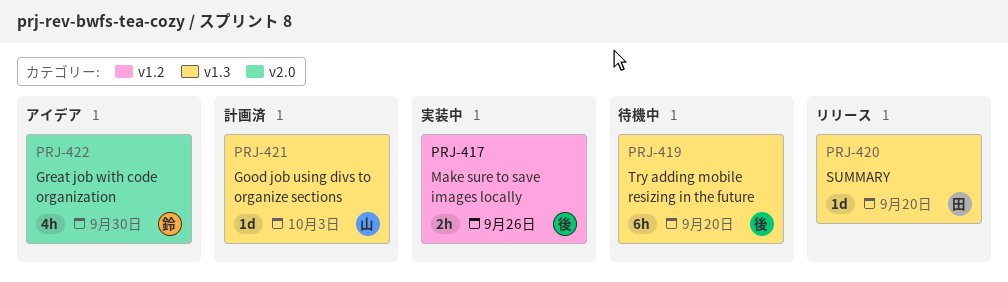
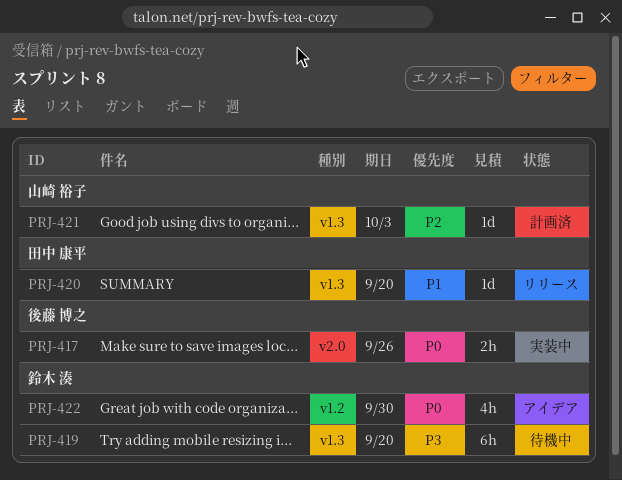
PRJ-417, label: v1.2 -> v2.0
PRJ-419, owner: 後藤 博之 -> 鈴木 湊
PRJ-422, label: v2.0 -> v1.2

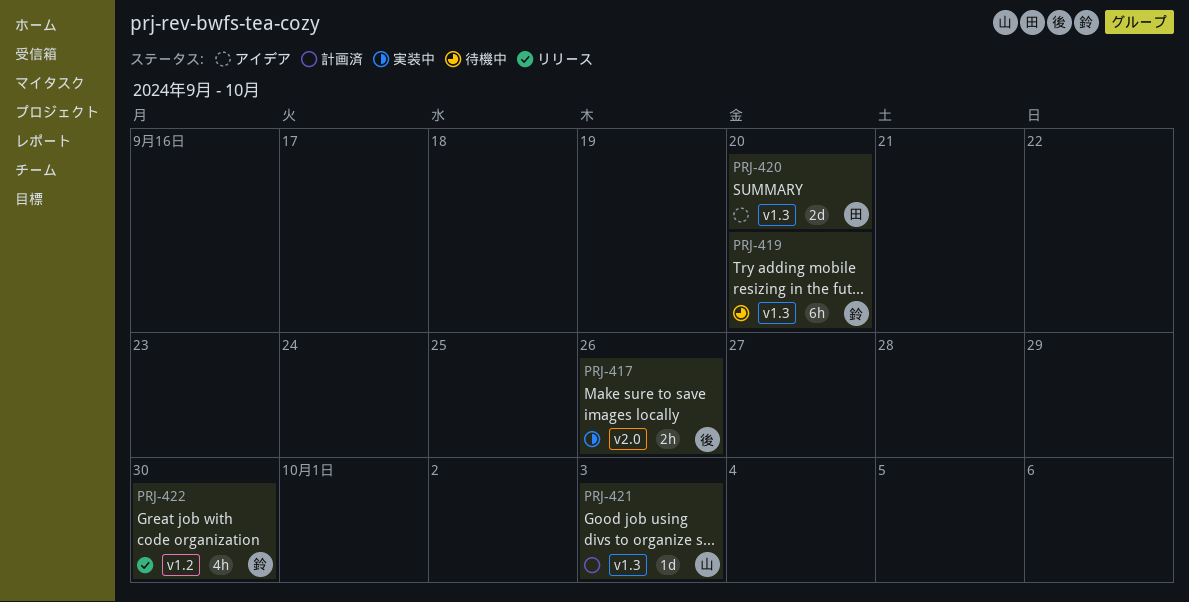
PRJ-420, status: リリース -> アイデア
PRJ-420, estimate: 1d -> 2d
PRJ-422, status: アイデア -> リリース

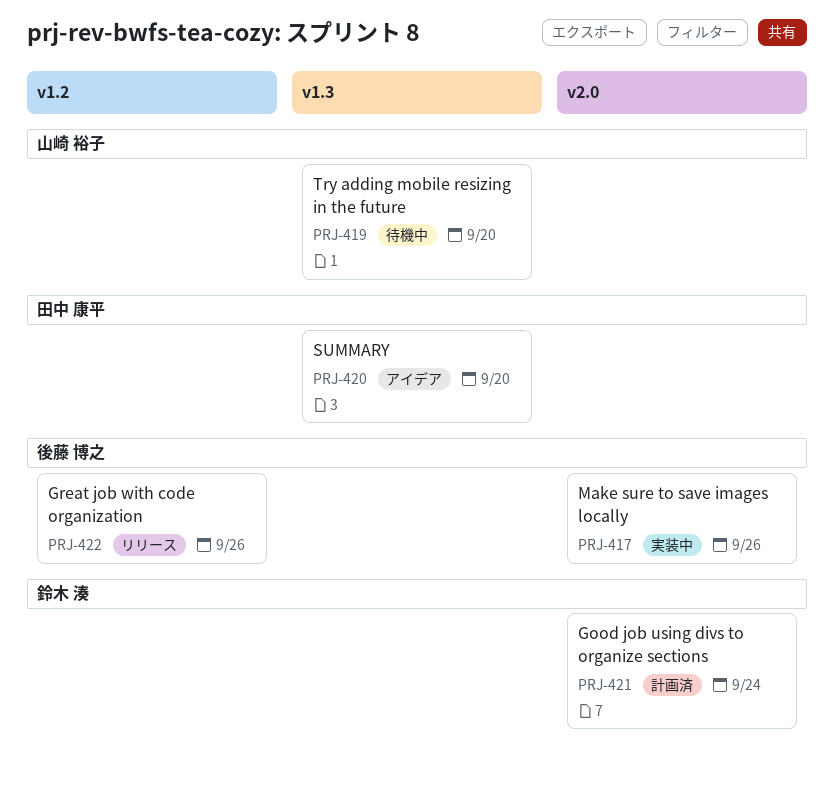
PRJ-419, owner: 鈴木 湊 -> 山崎 裕子
PRJ-421, owner: 山崎 裕子 -> 鈴木 湊
PRJ-421, label: v1.3 -> v2.0
PRJ-421, due: Oct 3 -> Sep 24
PRJ-422, owner: 鈴木 湊 -> 後藤 博之
PRJ-422, due: Sep 30 -> Sep 26

